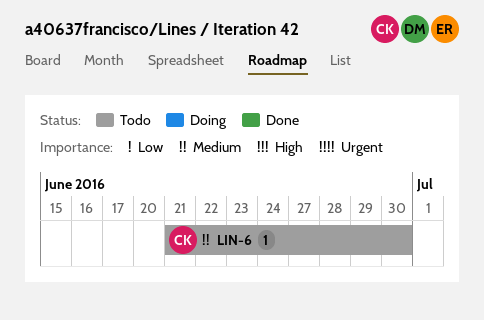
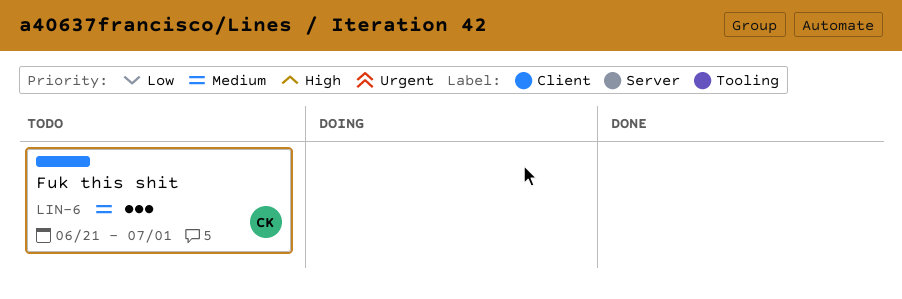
LIN-6, estimate: 1 -> 3
LIN-6, due: Jun 30 -> Jul 1

